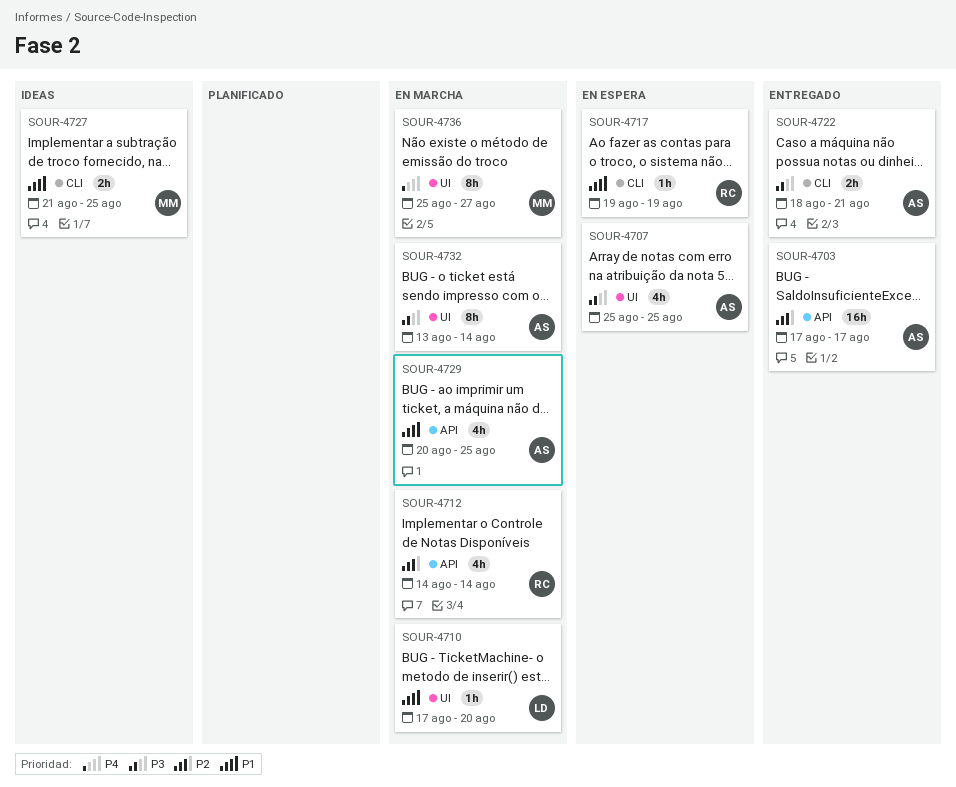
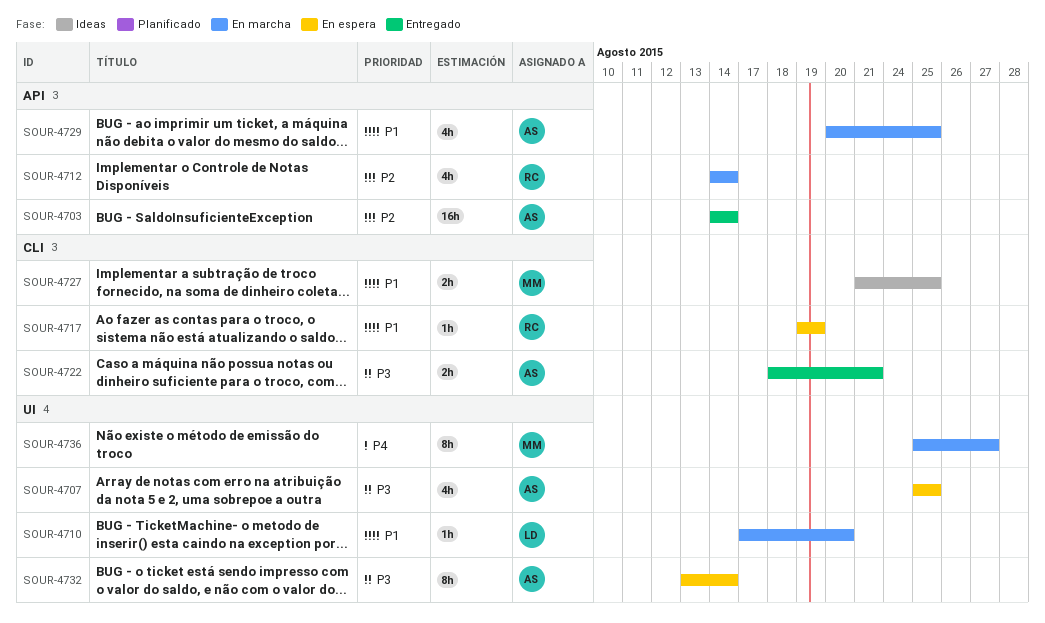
SOUR-4703, start: Aug 17 -> Aug 14
SOUR-4703, due: Aug 17 -> Aug 14
SOUR-4732, status: En marcha -> En espera

